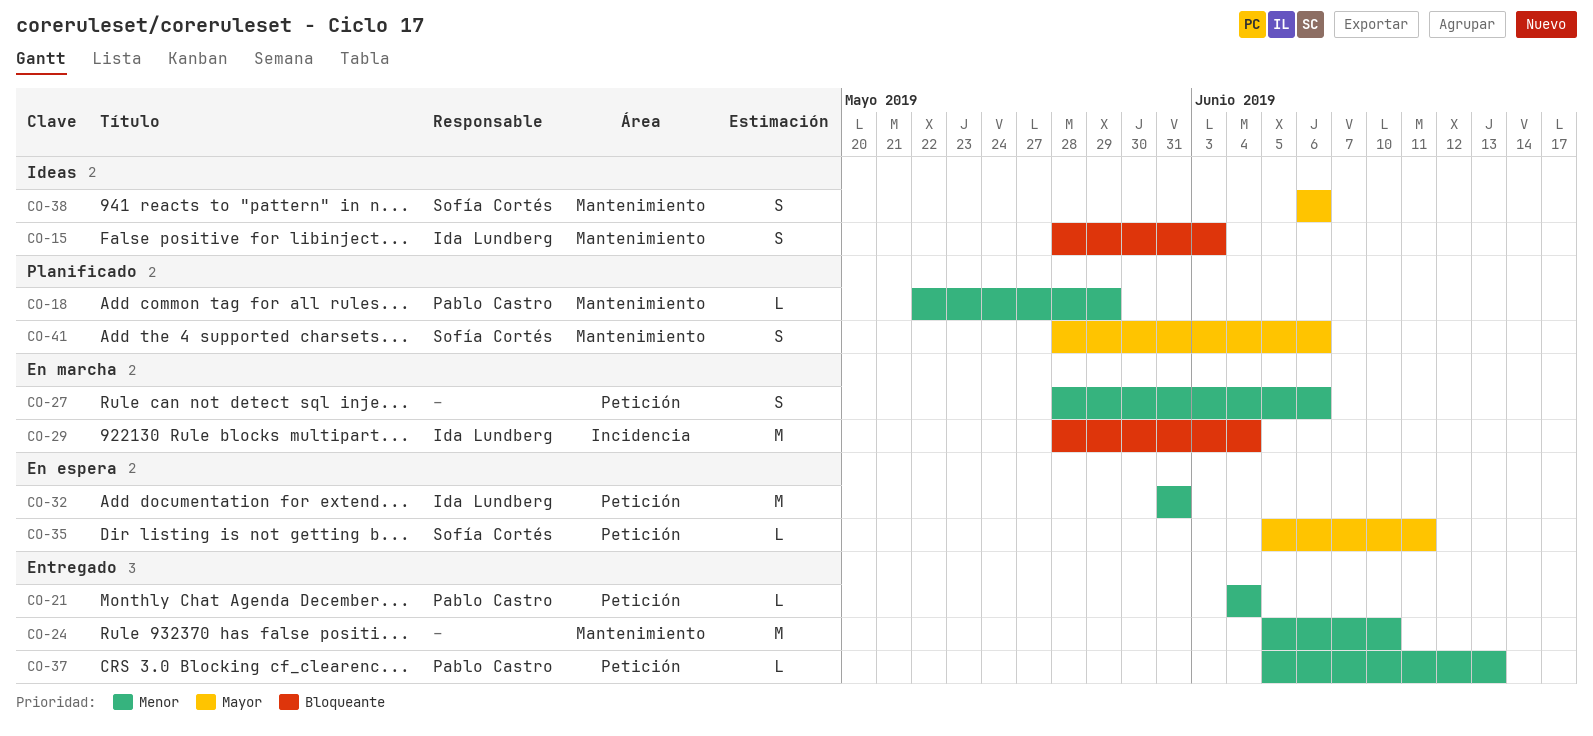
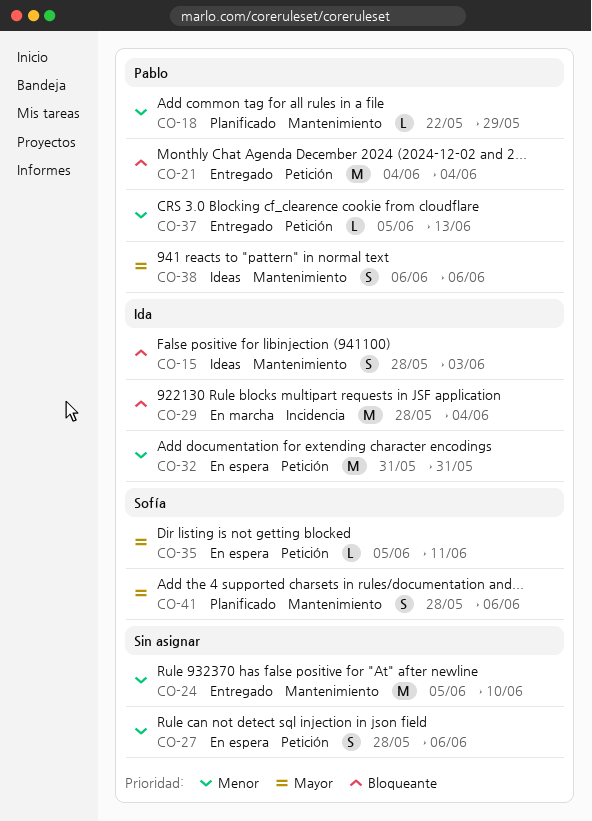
CO-21, priority: Menor -> Bloqueante
CO-21, estimate: L -> M
CO-27, status: En marcha -> En espera
CO-38, owner: Sofía Cortés -> Pablo Castro

